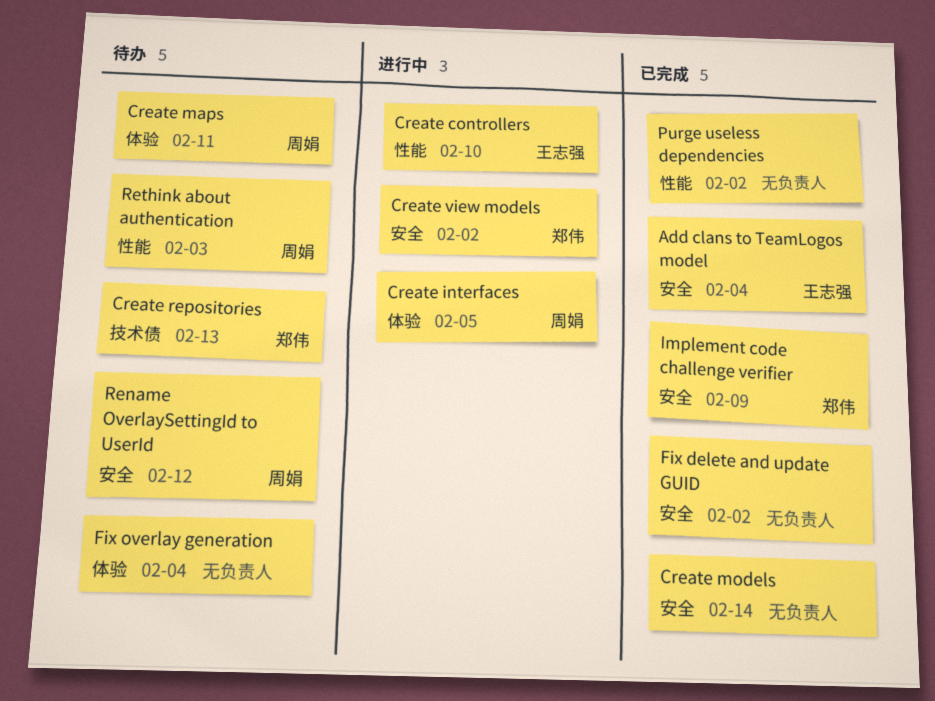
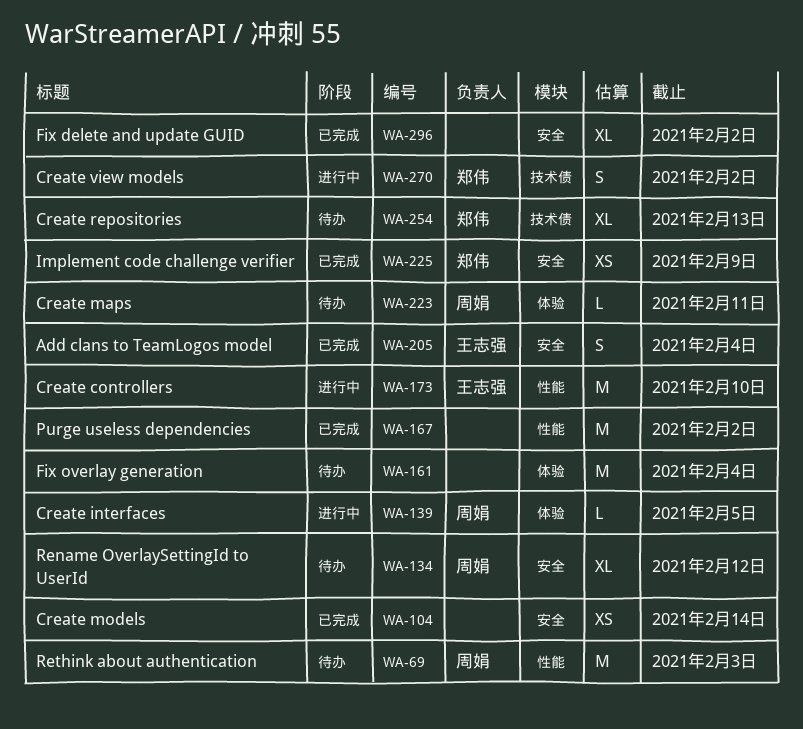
Create view models, label: 安全 -> 技术债

